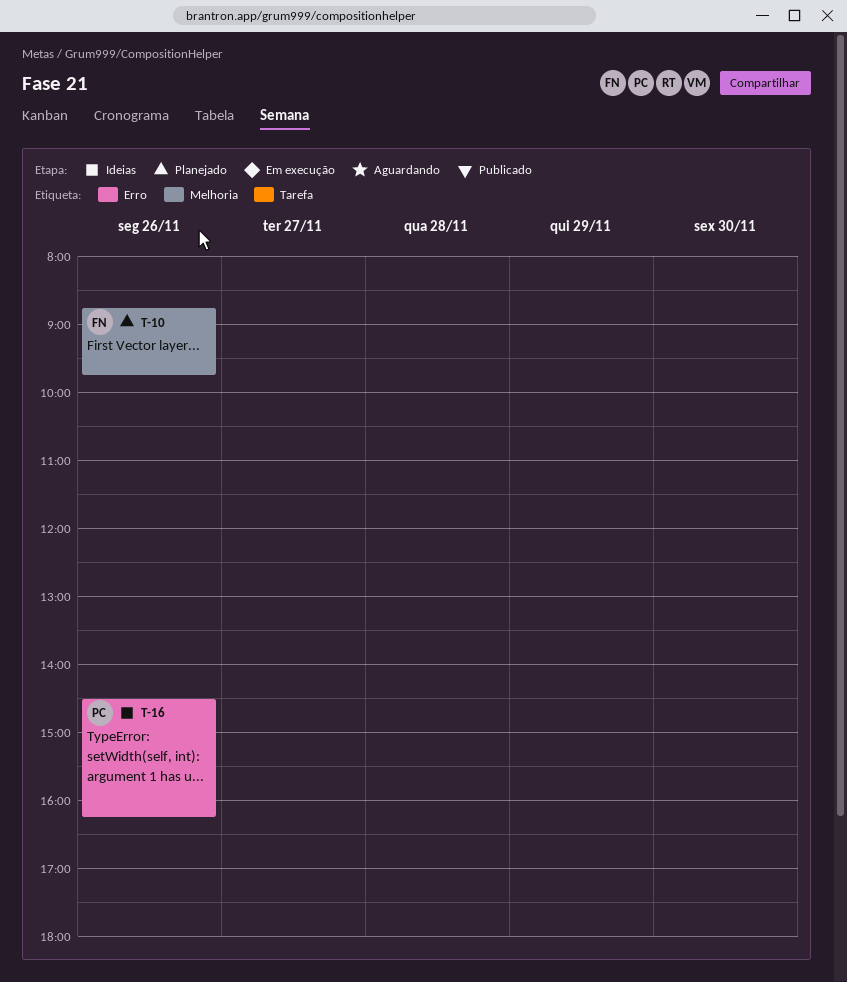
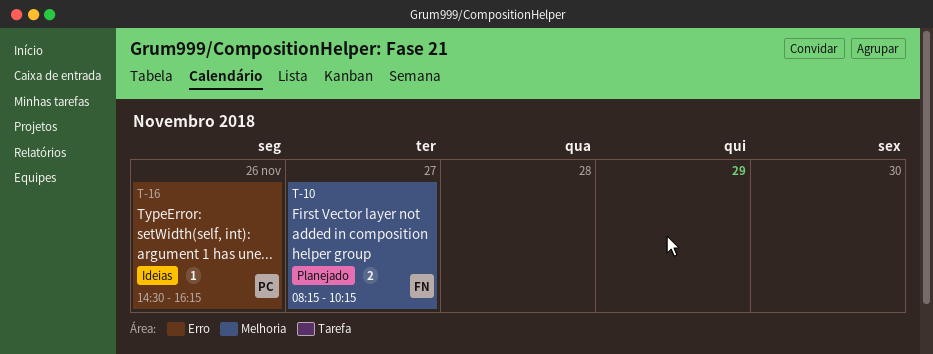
T-10, day: Nov 26 -> Nov 27
T-10, begins: 08:45 -> 08:15
T-10, ends: 09:45 -> 10:15

